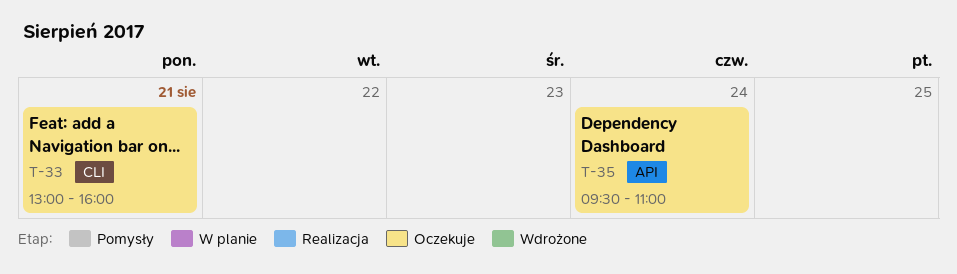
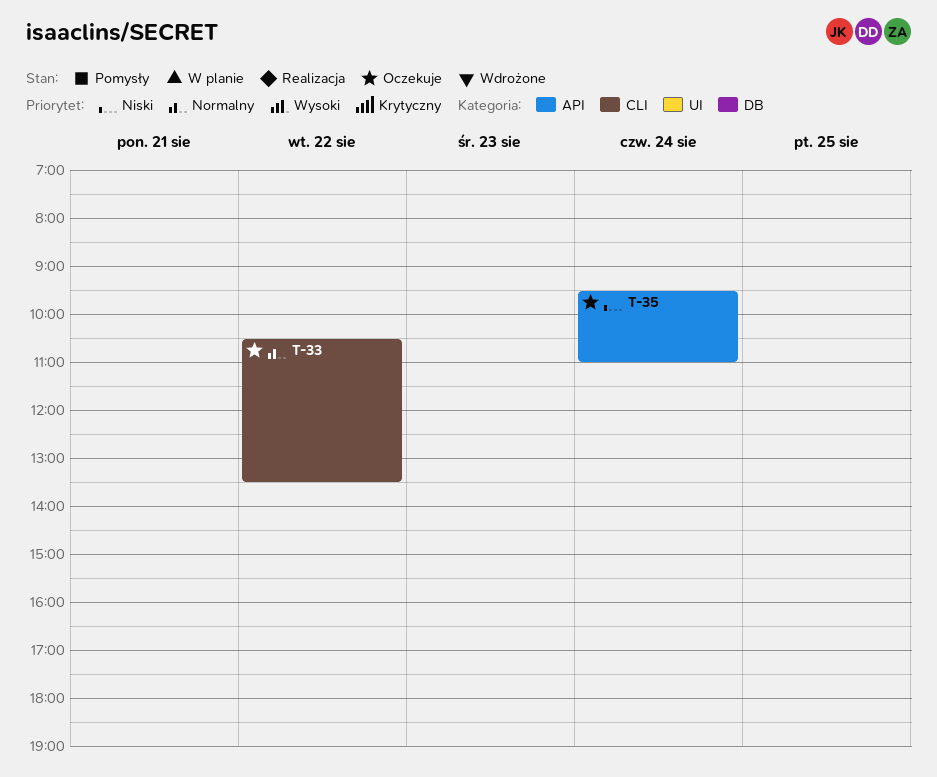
T-33, day: Aug 21 -> Aug 22
T-33, begins: 13:00 -> 10:30
T-33, ends: 16:00 -> 13:30

